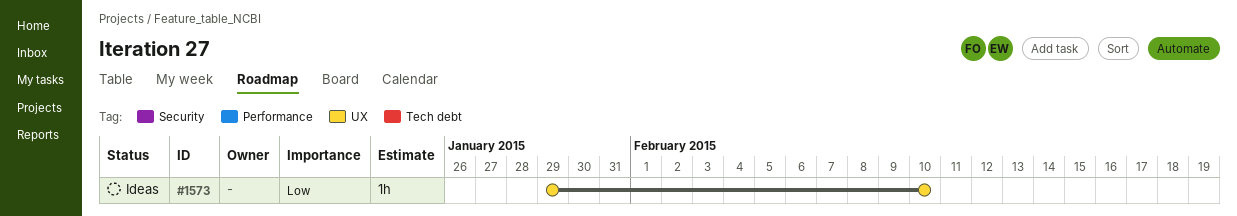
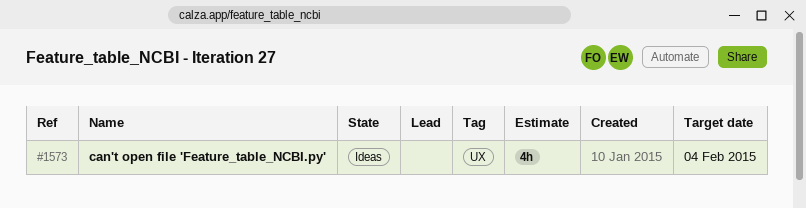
#1573, estimate: 1h -> 4h
#1573, due: Feb 10 -> Feb 4

